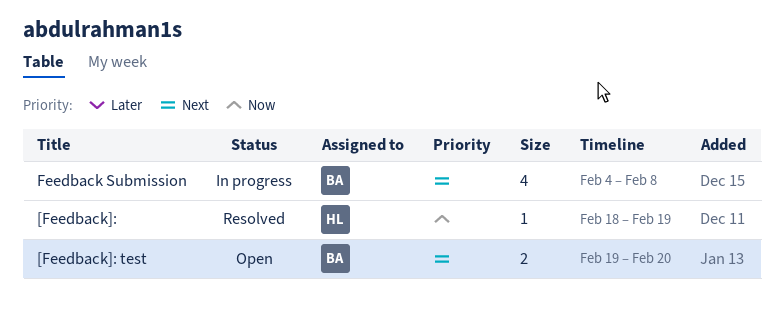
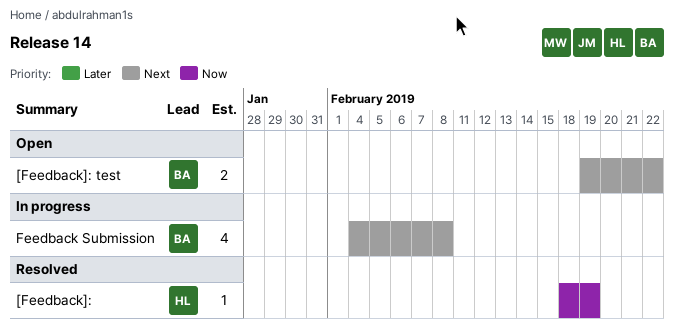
[Feedback]: test, due: Feb 20 -> Feb 22

